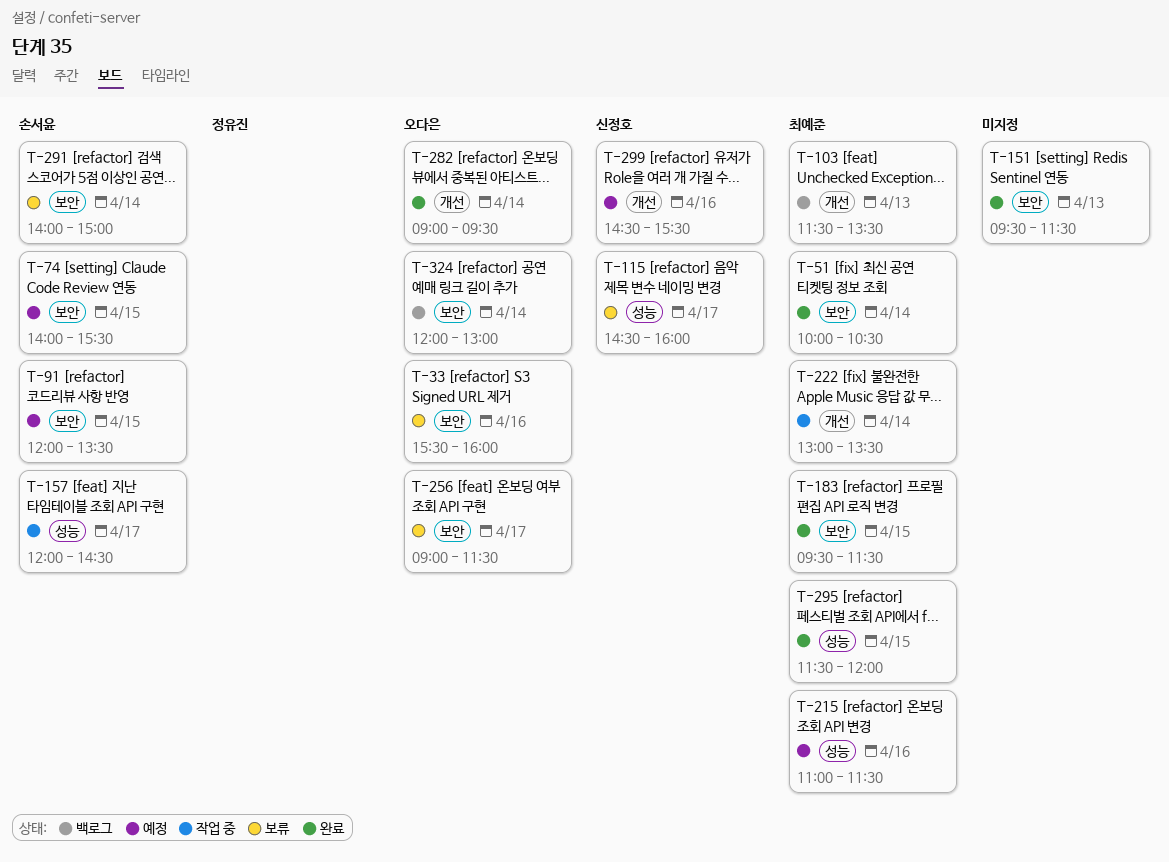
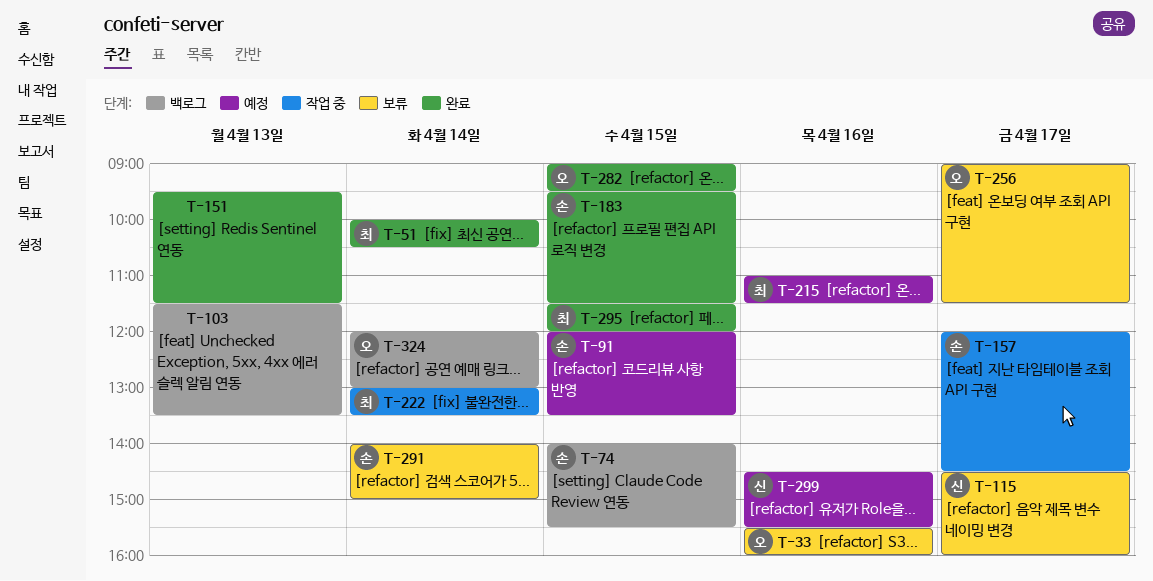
T-74, status: 예정 -> 백로그
T-103, owner: 최예준 -> none
T-183, owner: 최예준 -> 손서윤
T-282, day: Apr 14 -> Apr 15

